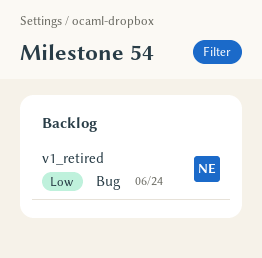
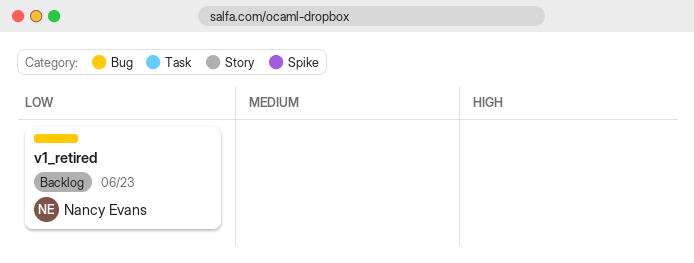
v1_retired, due: Jun 24 -> Jun 23

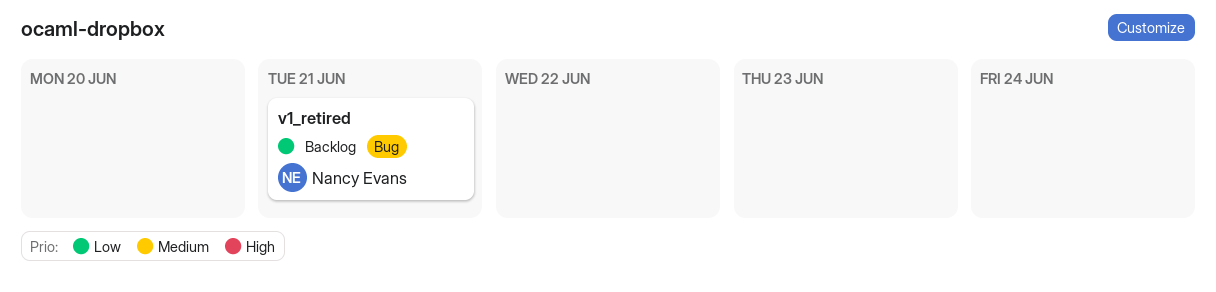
v1_retired, due: Jun 23 -> Jun 21

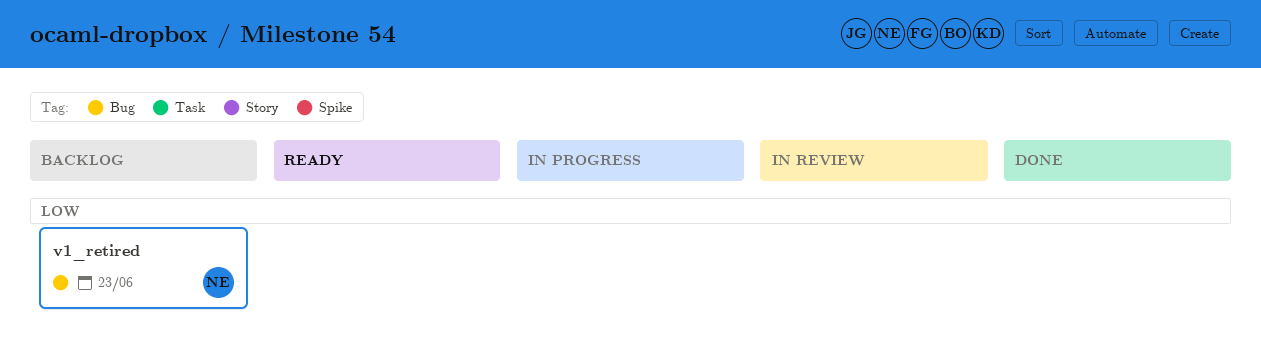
v1_retired, due: Jun 21 -> Jun 23

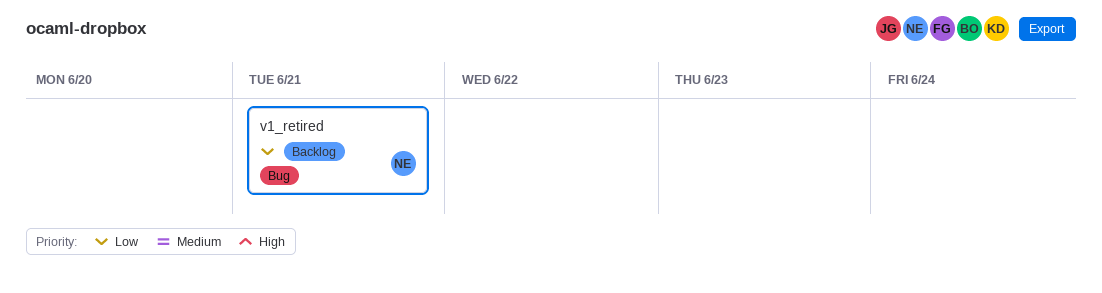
v1_retired, due: Jun 23 -> Jun 21

